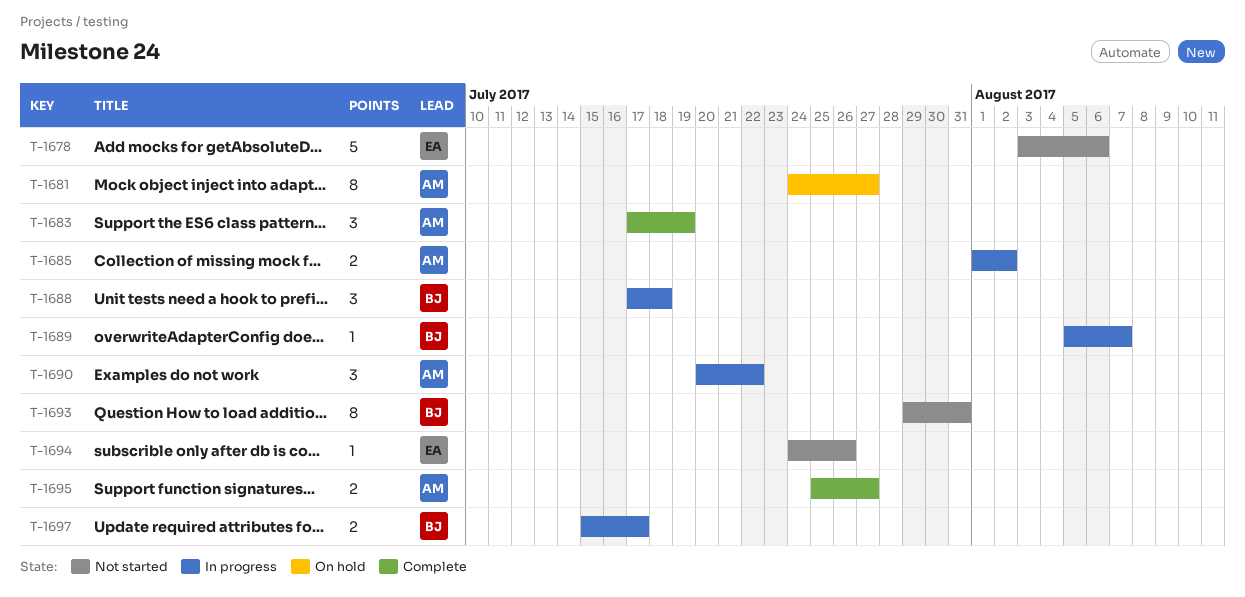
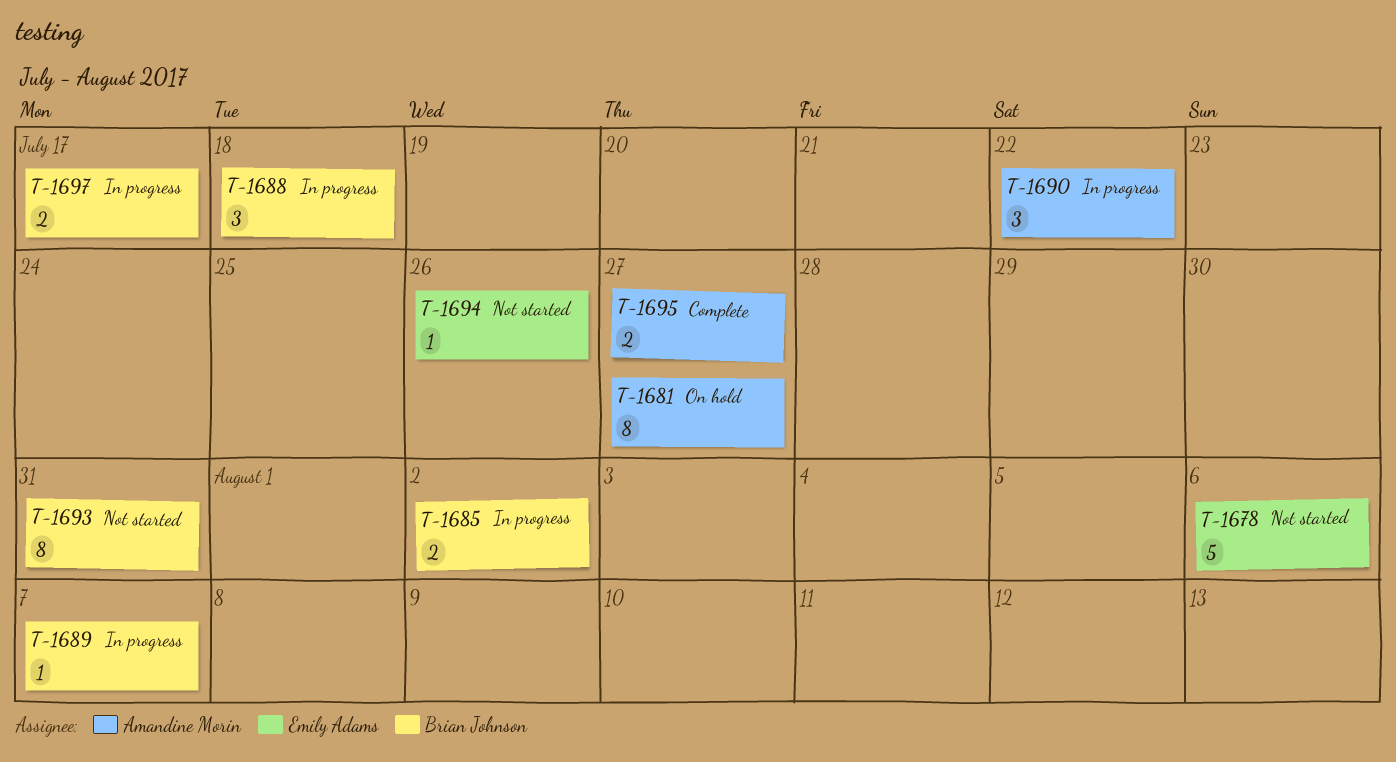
T-1683: present -> none
T-1685, owner: Amandine Morin -> Brian Johnson

